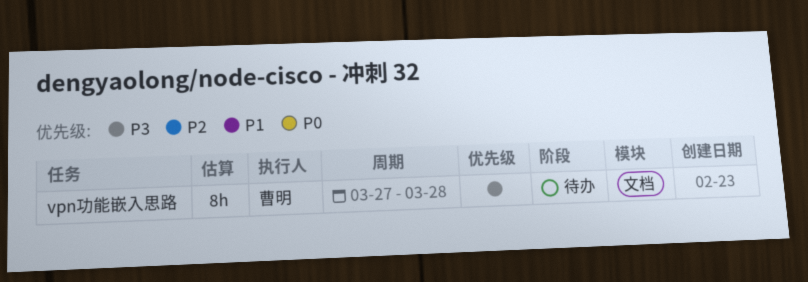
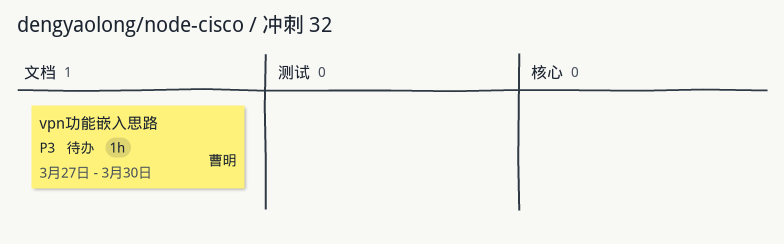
vpn功能嵌入思路, estimate: 8h -> 1h
vpn功能嵌入思路, due: Mar 28 -> Mar 30

